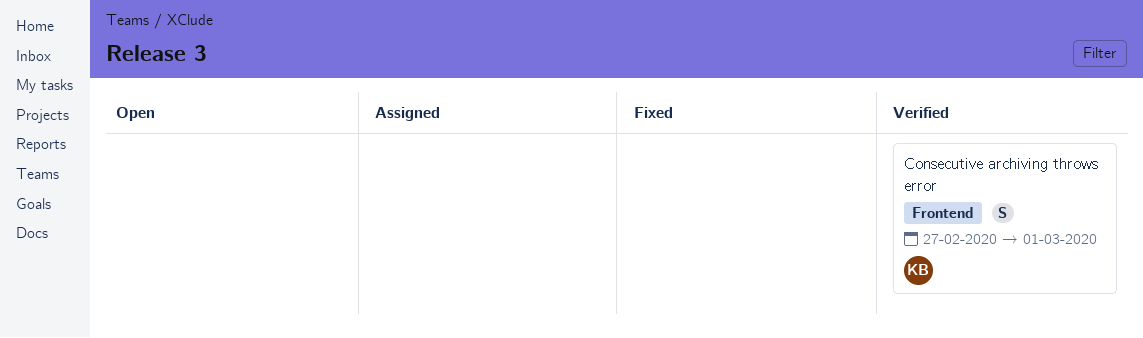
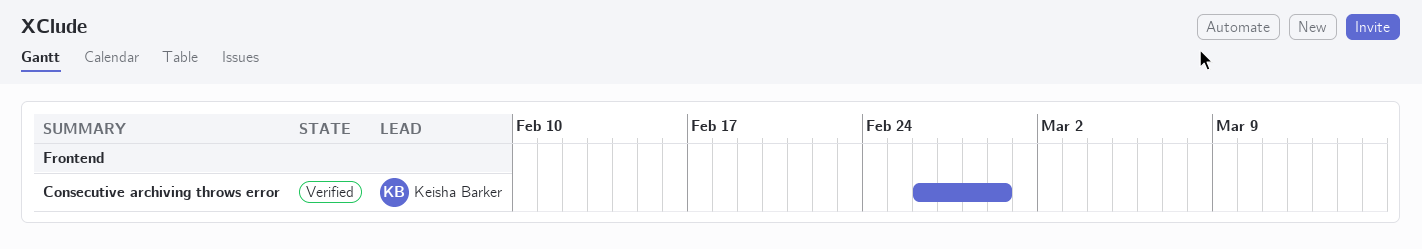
Consecutive archiving throws error, start: Feb 27 -> Feb 26
Consecutive archiving throws error, due: Mar 1 -> Feb 29

